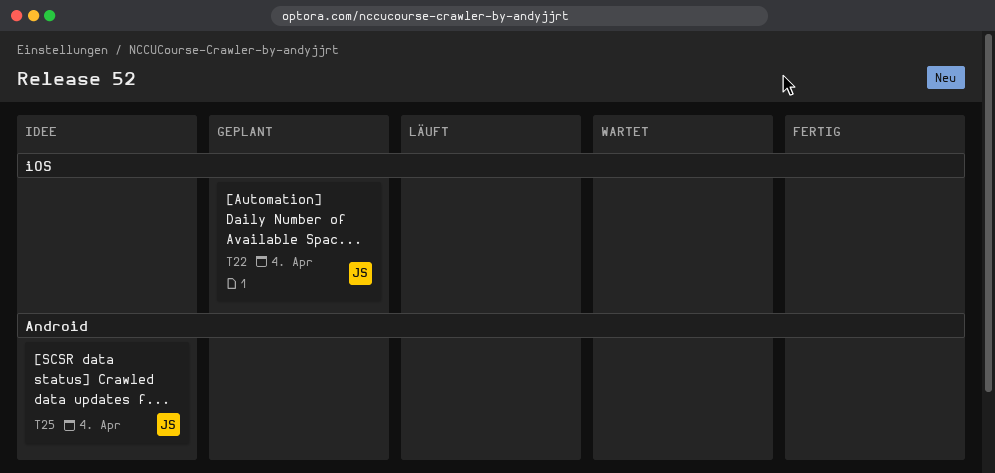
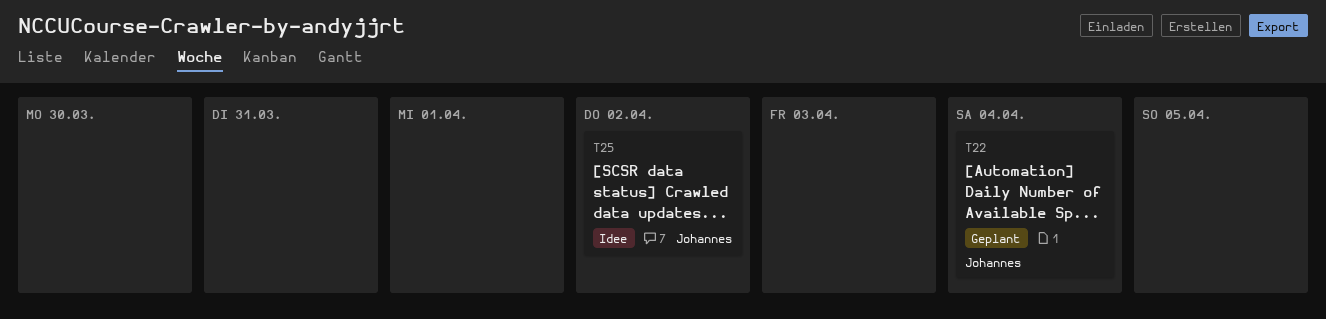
T25, due: Apr 4 -> Apr 2

